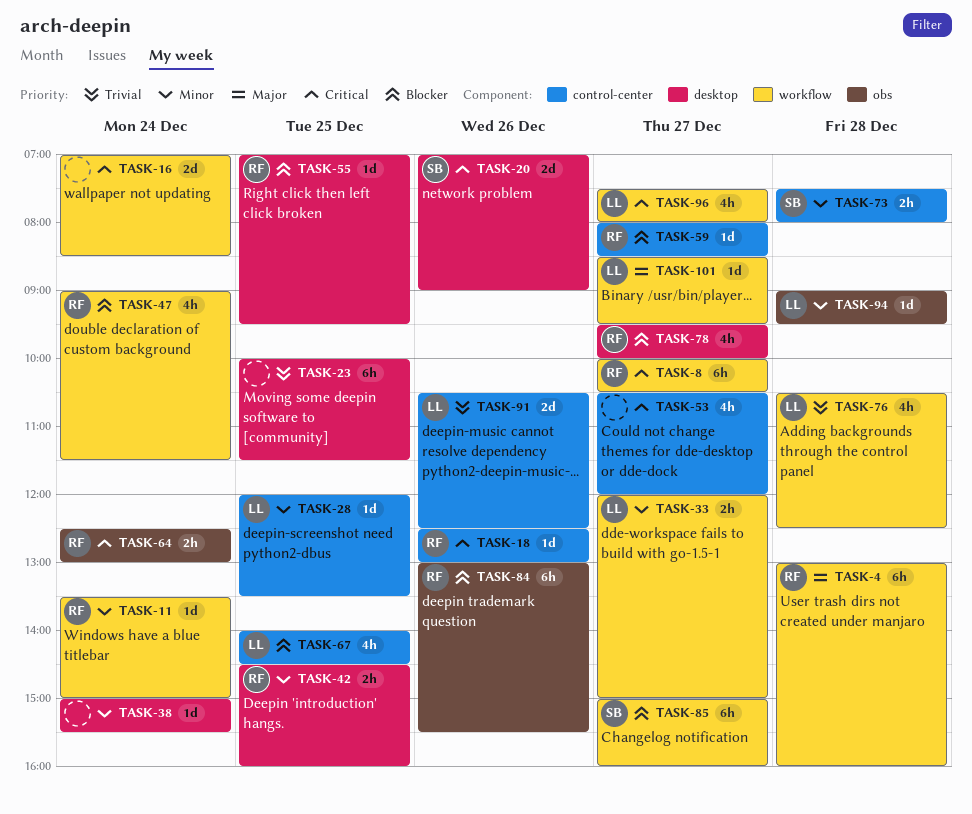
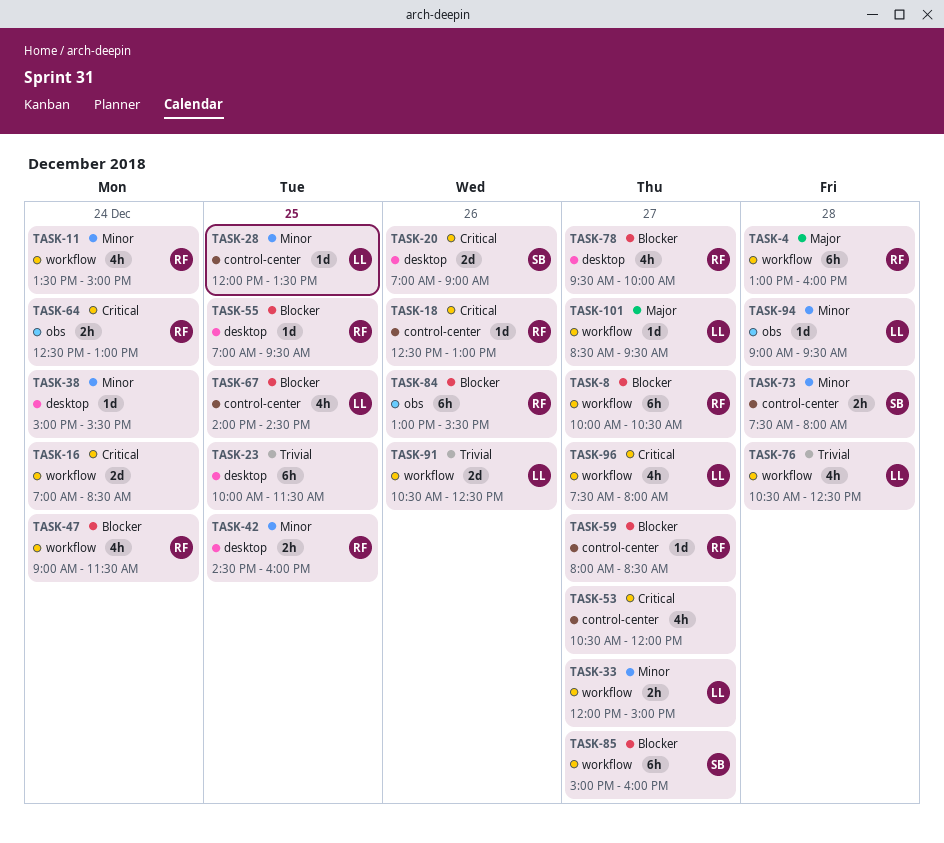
TASK-8, priority: Critical -> Blocker
TASK-11, estimate: 1d -> 4h
TASK-91, label: control-center -> workflow

